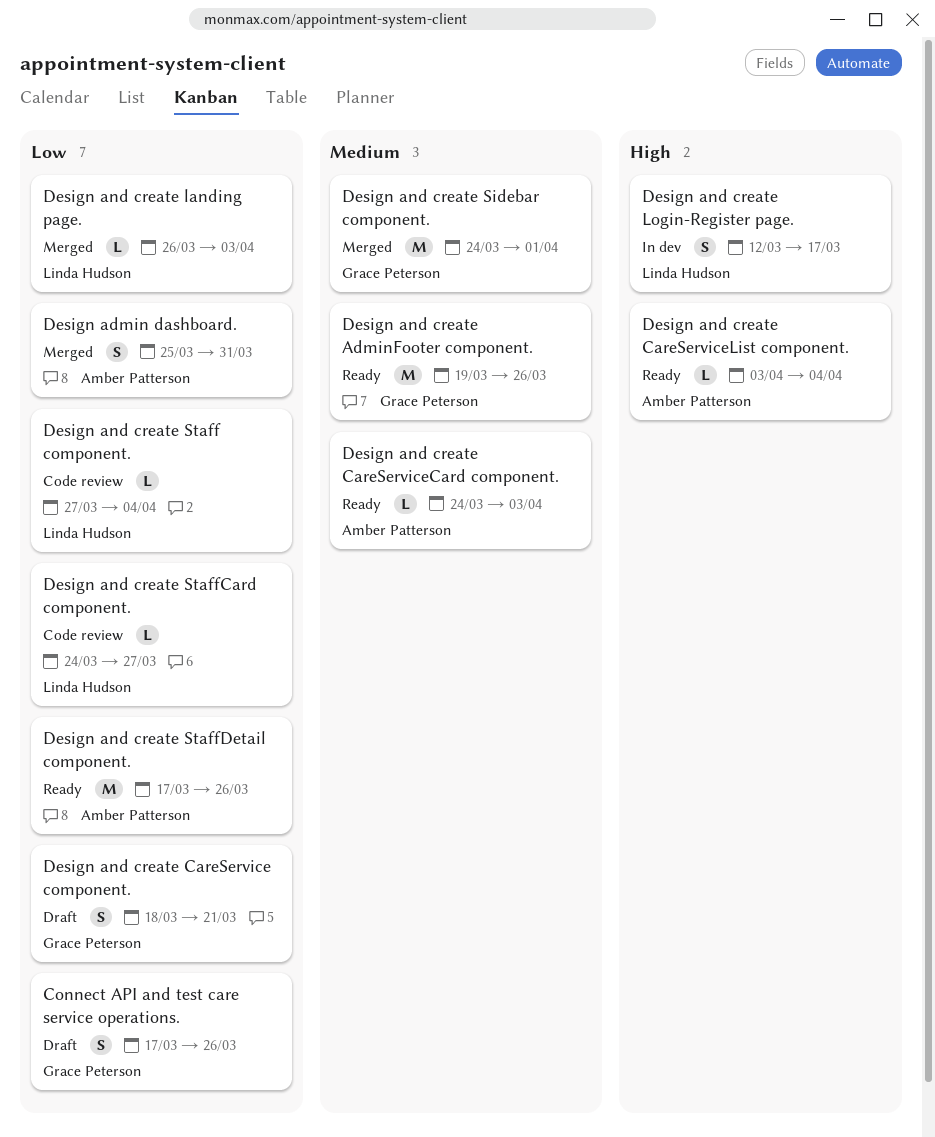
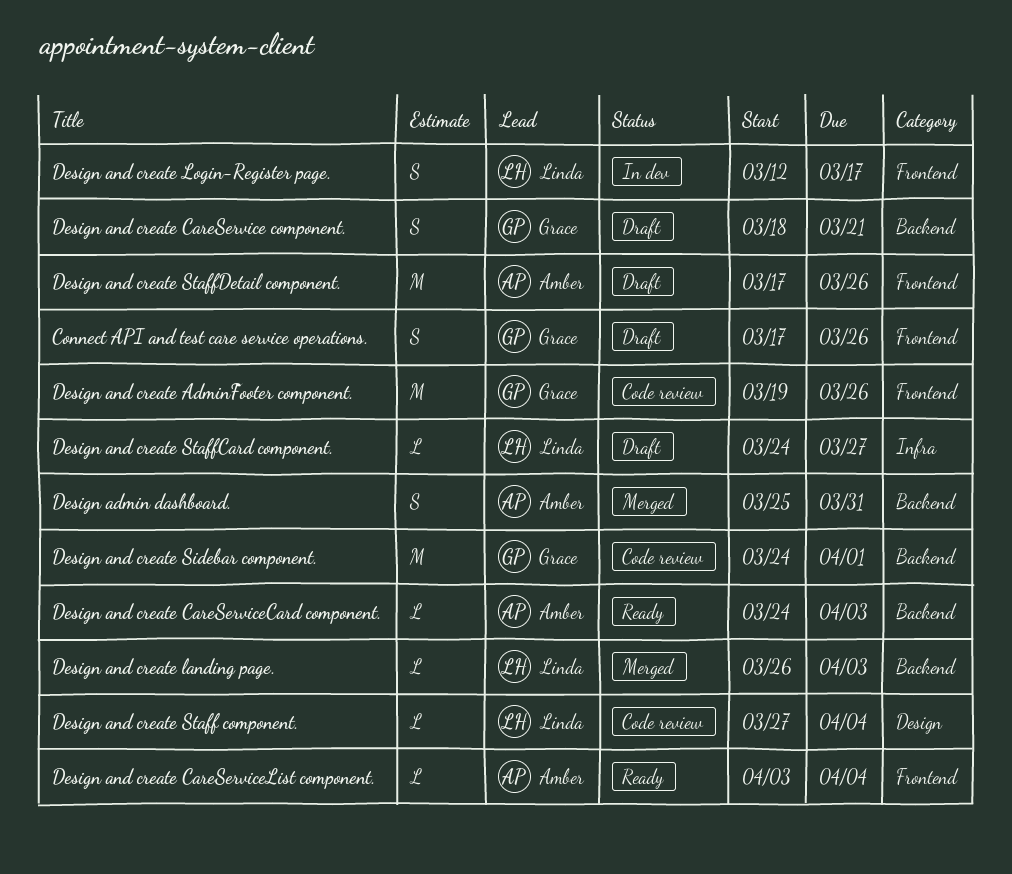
Design and create AdminFooter component., status: Ready -> Code review
Design and create Sidebar component., status: Merged -> Code review
Design and create StaffCard component., status: Code review -> Draft
Design and create StaffDetail component., status: Ready -> Draft

